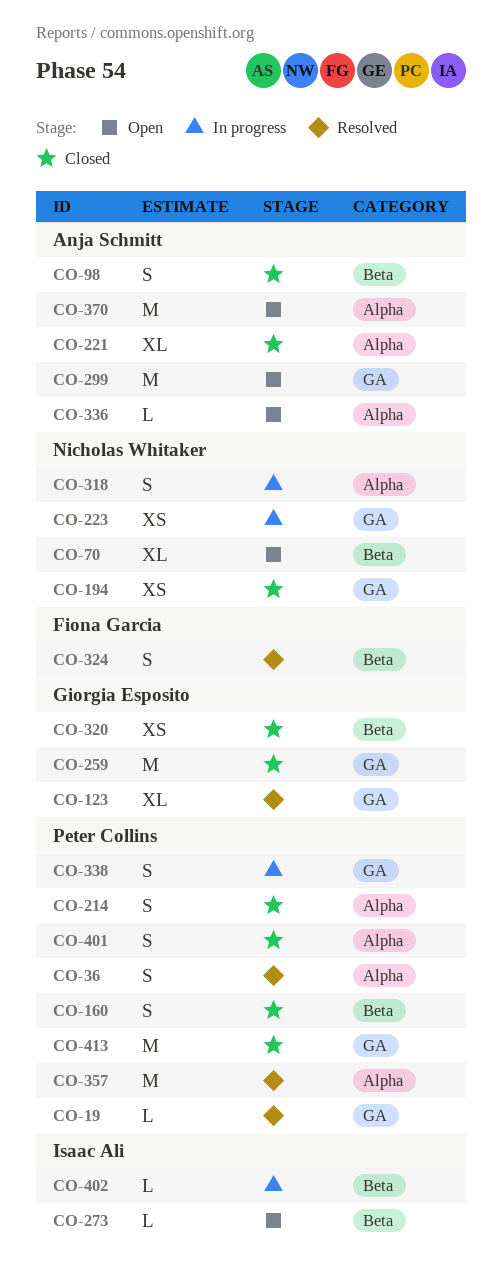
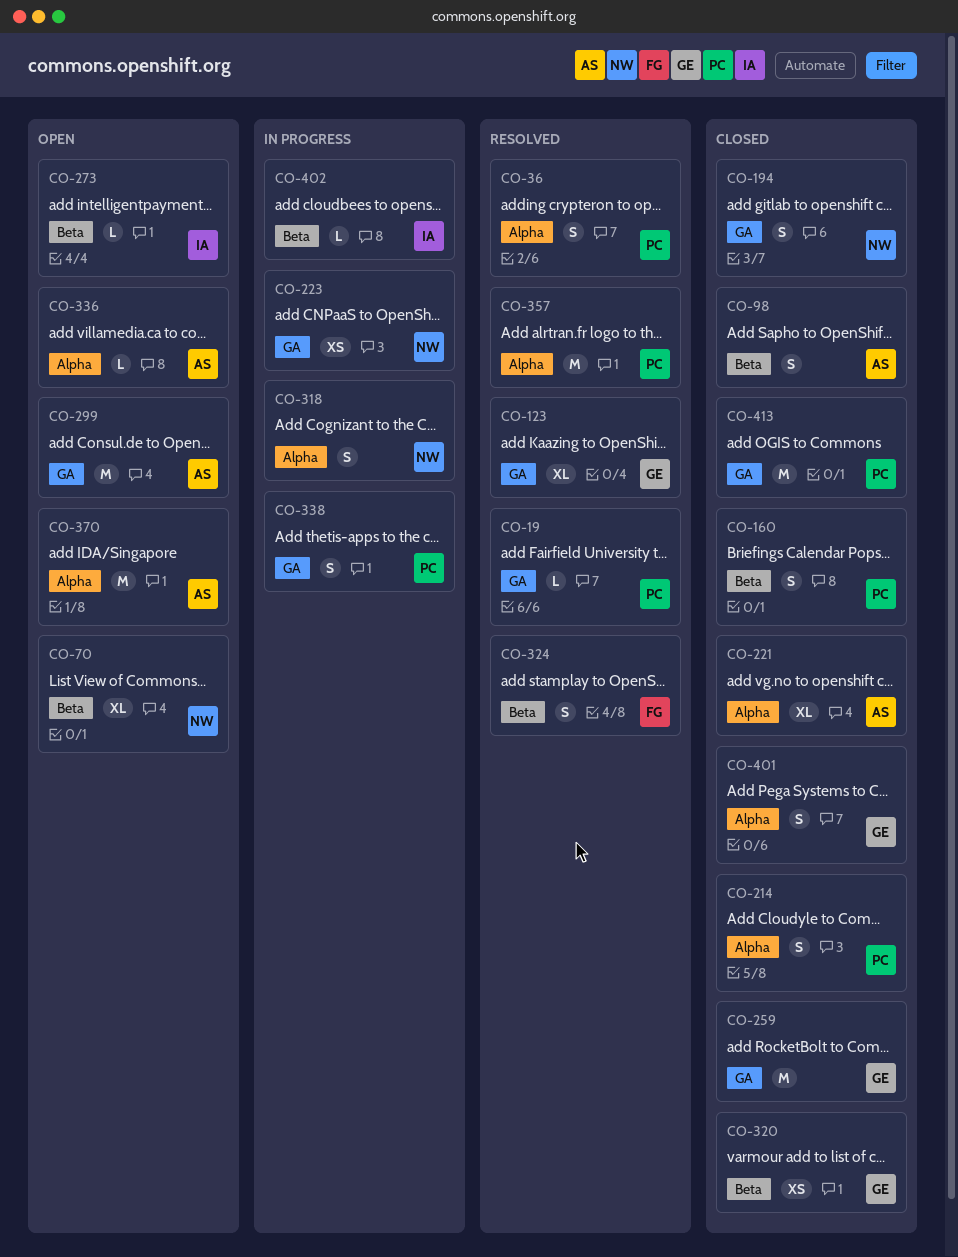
CO-194, estimate: XS -> S
CO-401, owner: Peter Collins -> Giorgia Esposito

